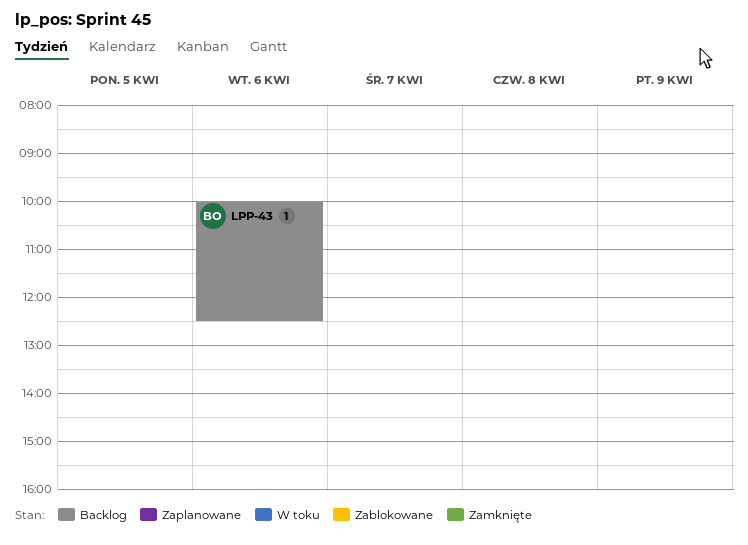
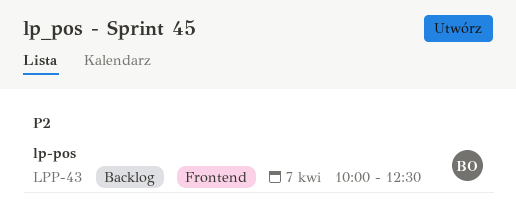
LPP-43, day: Apr 6 -> Apr 7

